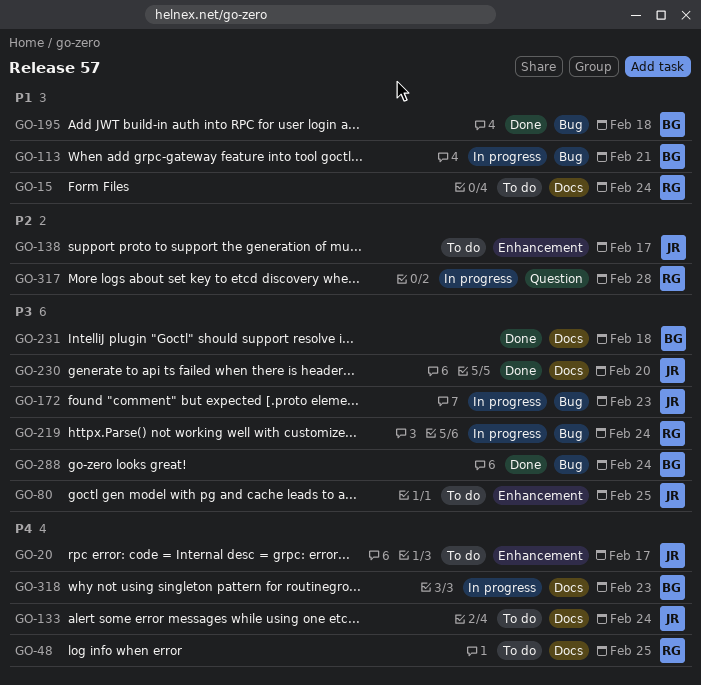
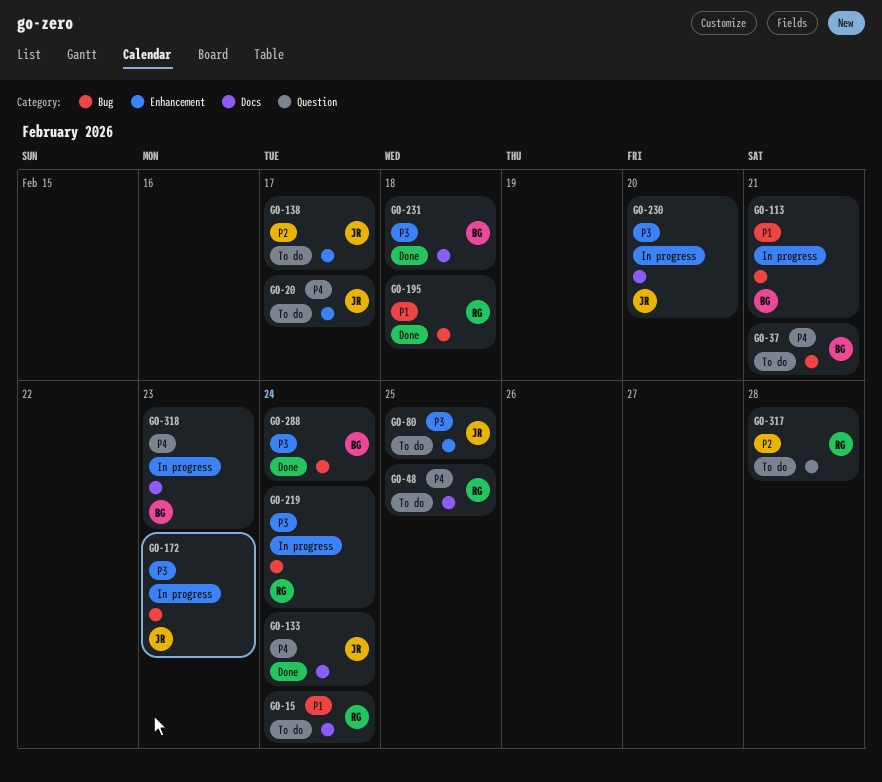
GO-37: none -> present
GO-133, status: To do -> Done
GO-195, owner: BG -> RG
GO-230, status: Done -> In progress
GO-317, status: In progress -> To do

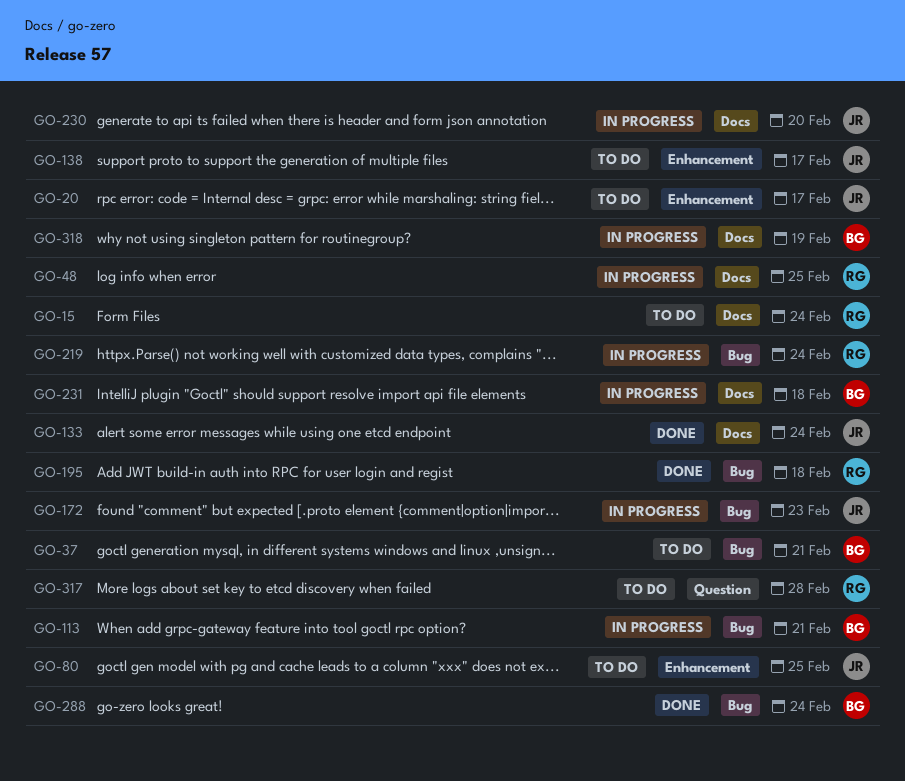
GO-48, status: To do -> In progress
GO-231, status: Done -> In progress
GO-318, due: Feb 23 -> Feb 19

